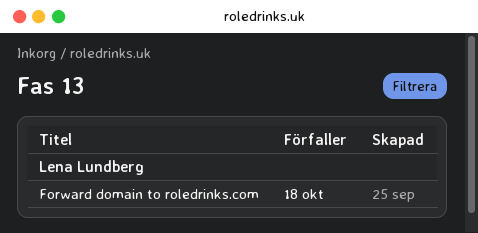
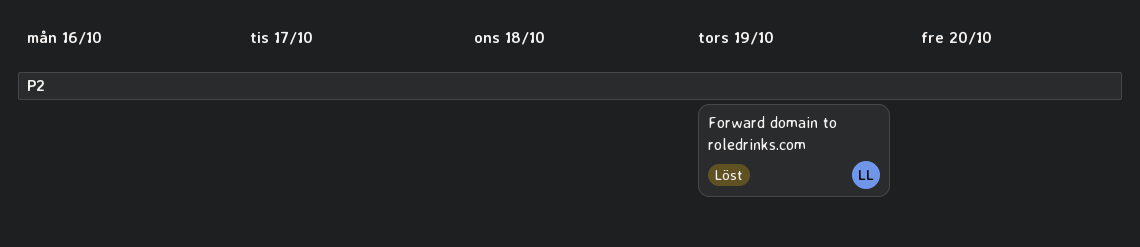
Forward domain to roledrinks.com, due: Oct 18 -> Oct 19

